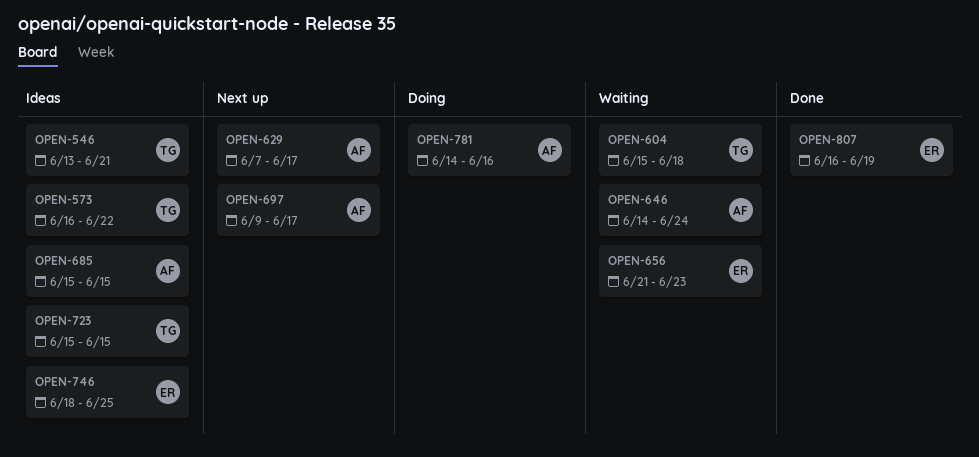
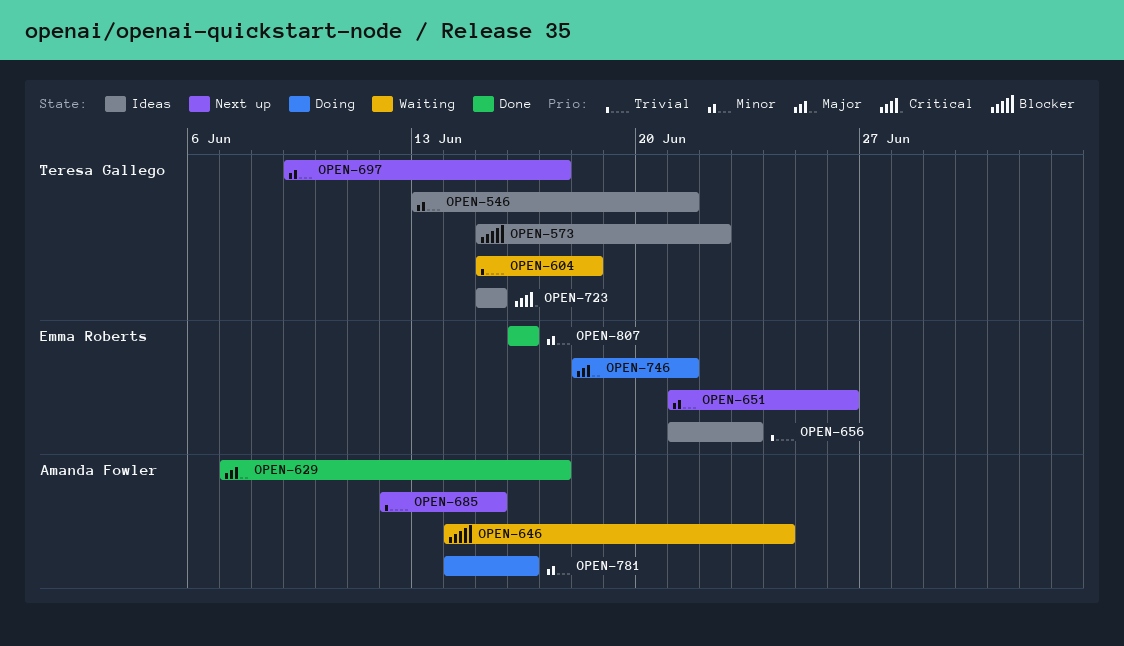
OPEN-573, start: Jun 16 -> Jun 15
OPEN-629, status: Next up -> Done
OPEN-651: none -> present
OPEN-656, status: Waiting -> Ideas
OPEN-685, status: Ideas -> Next up
OPEN-685, start: Jun 15 -> Jun 12
OPEN-697, owner: Amanda Fowler -> Teresa Gallego
OPEN-746, status: Ideas -> Doing
OPEN-746, due: Jun 25 -> Jun 21
OPEN-807, due: Jun 19 -> Jun 16

